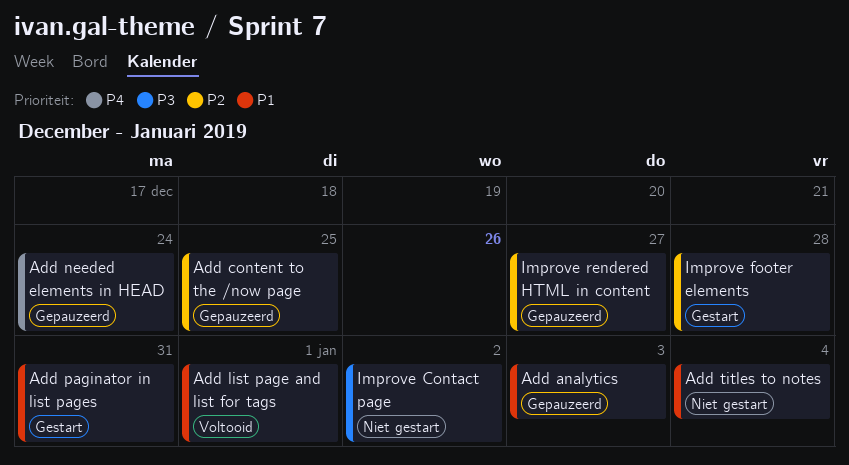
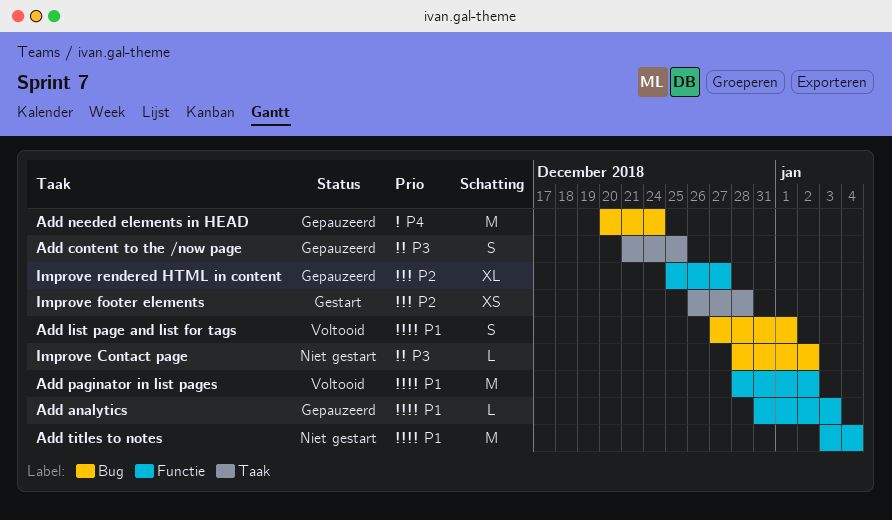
Add content to the /now page, priority: P2 -> P3
Add paginator in list pages, status: Gestart -> Voltooid
Add paginator in list pages, due: Dec 31 -> Jan 2

